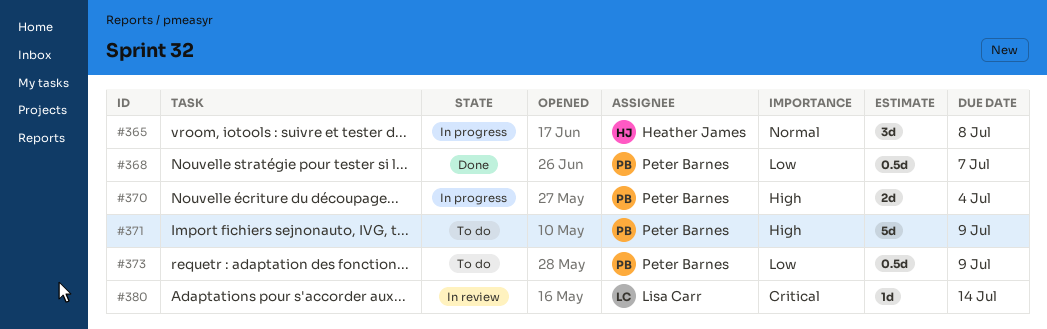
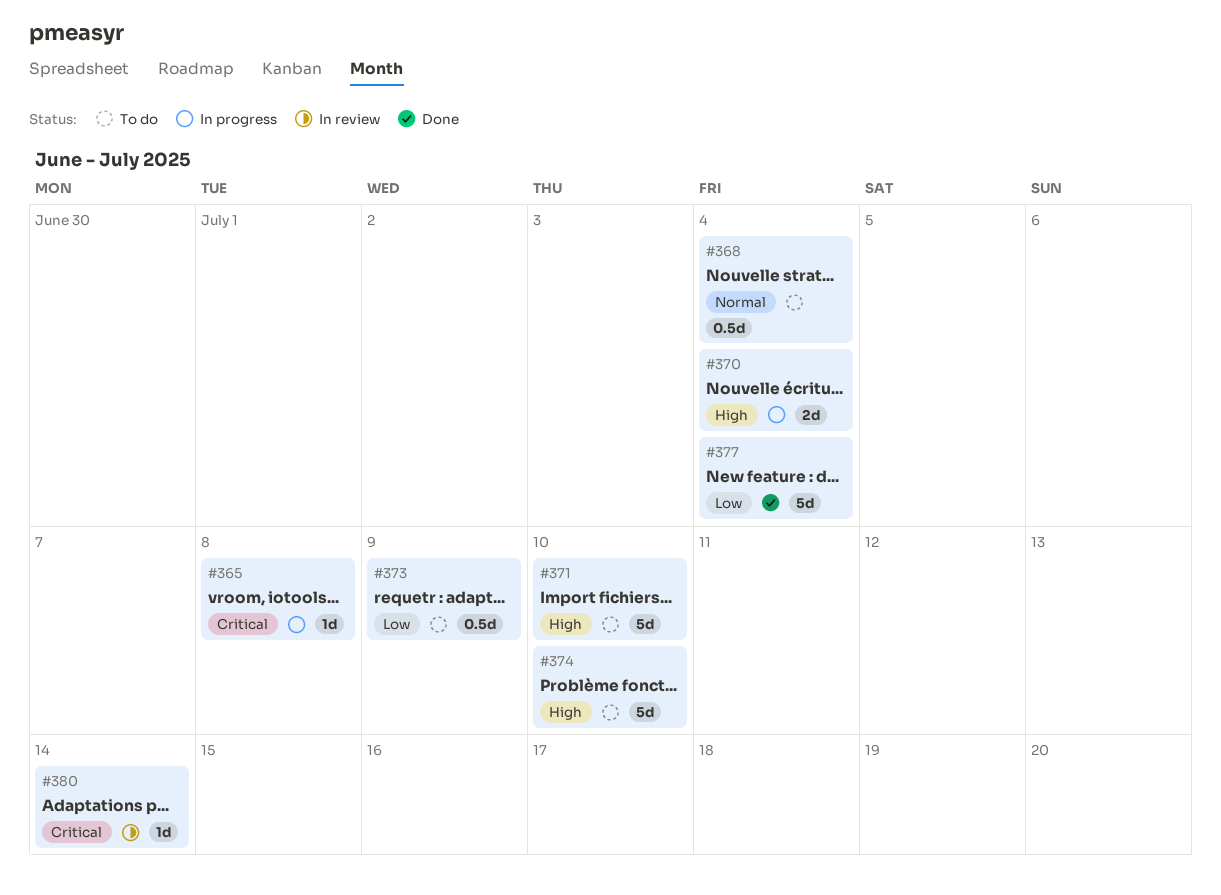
#365, priority: Normal -> Critical
#365, estimate: 3d -> 1d
#368, status: Done -> To do
#368, priority: Low -> Normal
#368, due: Jul 7 -> Jul 4
#371, due: Jul 9 -> Jul 10
#374: none -> present
#377: none -> present

